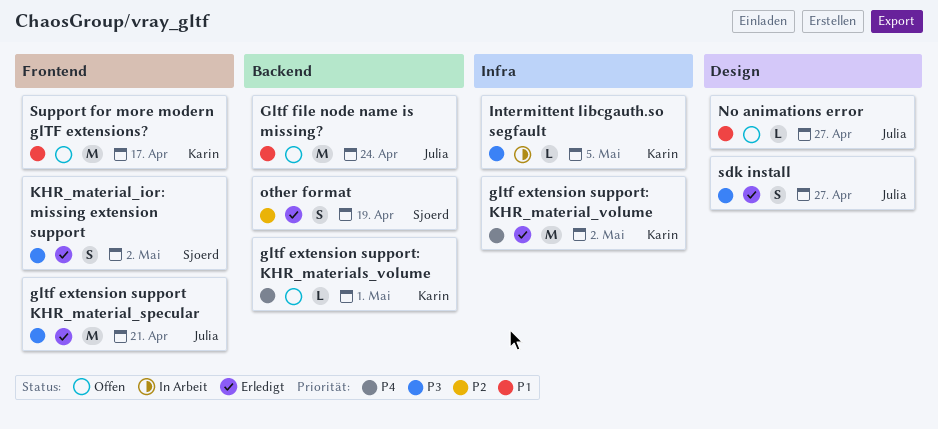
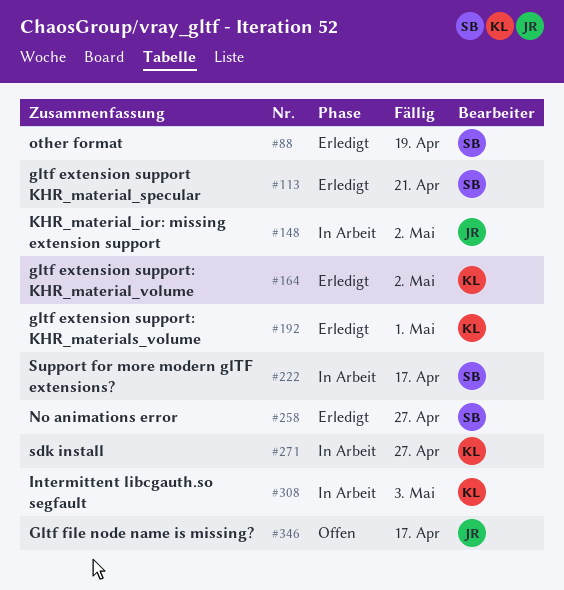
gltf extension support KHR_material_specular, owner: Julia -> Sjoerd
gltf extension support: KHR_materials_volume, status: Offen -> Erledigt
Gltf file node name is missing?, due: Apr 24 -> Apr 17
Intermittent libcgauth.so segfault, due: May 5 -> May 3
KHR_material_ior: missing extension support, status: Erledigt -> In Arbeit
KHR_material_ior: missing extension support, owner: Sjoerd -> Julia
No animations error, status: Offen -> Erledigt
No animations error, owner: Julia -> Sjoerd
sdk install, status: Erledigt -> In Arbeit
sdk install, owner: Julia -> Karin
Support for more modern glTF extensions?, status: Offen -> In Arbeit
Support for more modern glTF extensions?, owner: Karin -> Sjoerd

